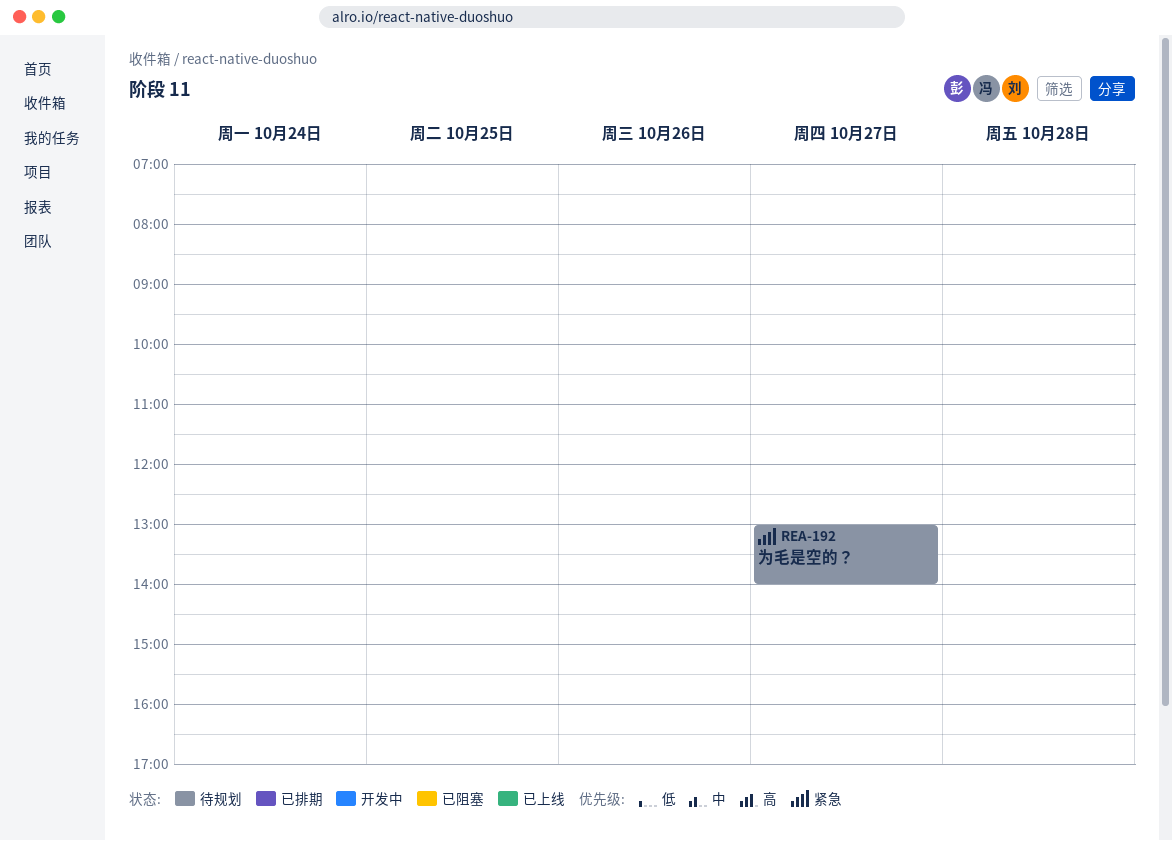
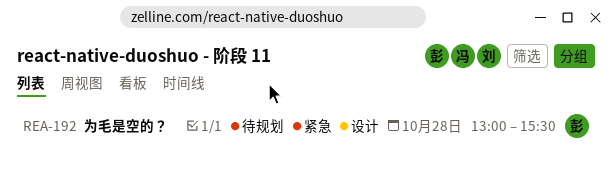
REA-192, day: Oct 27 -> Oct 28
REA-192, ends: 14:00 -> 15:30

